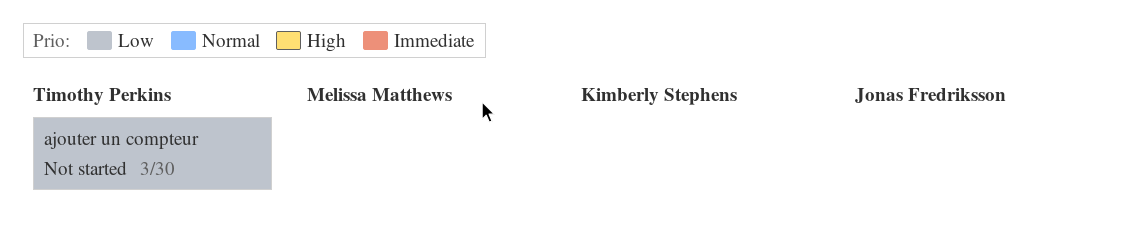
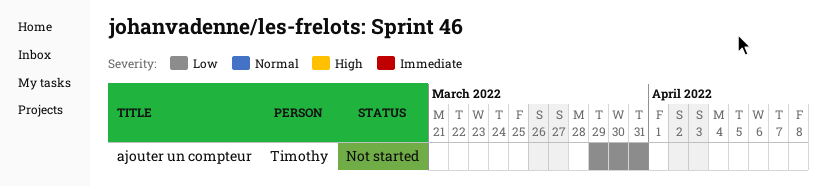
ajouter un compteur, due: Mar 30 -> Mar 31

